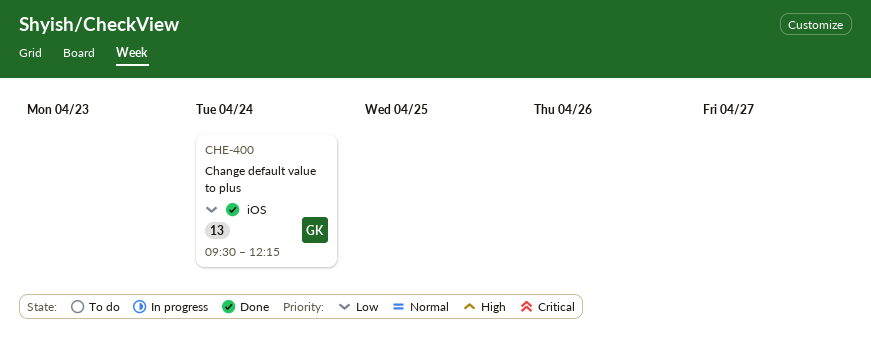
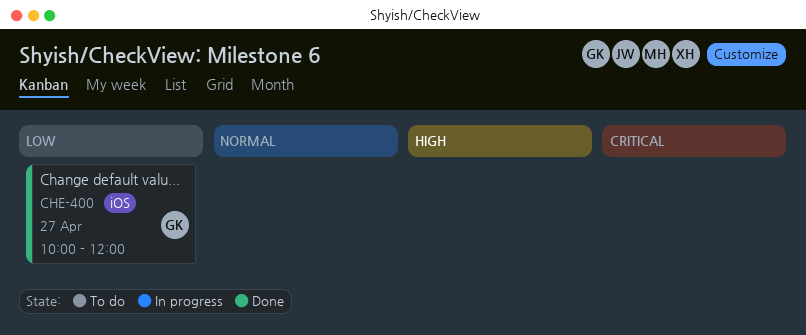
CHE-400, day: Apr 24 -> Apr 27
CHE-400, begins: 09:30 -> 10:00
CHE-400, ends: 12:15 -> 12:00

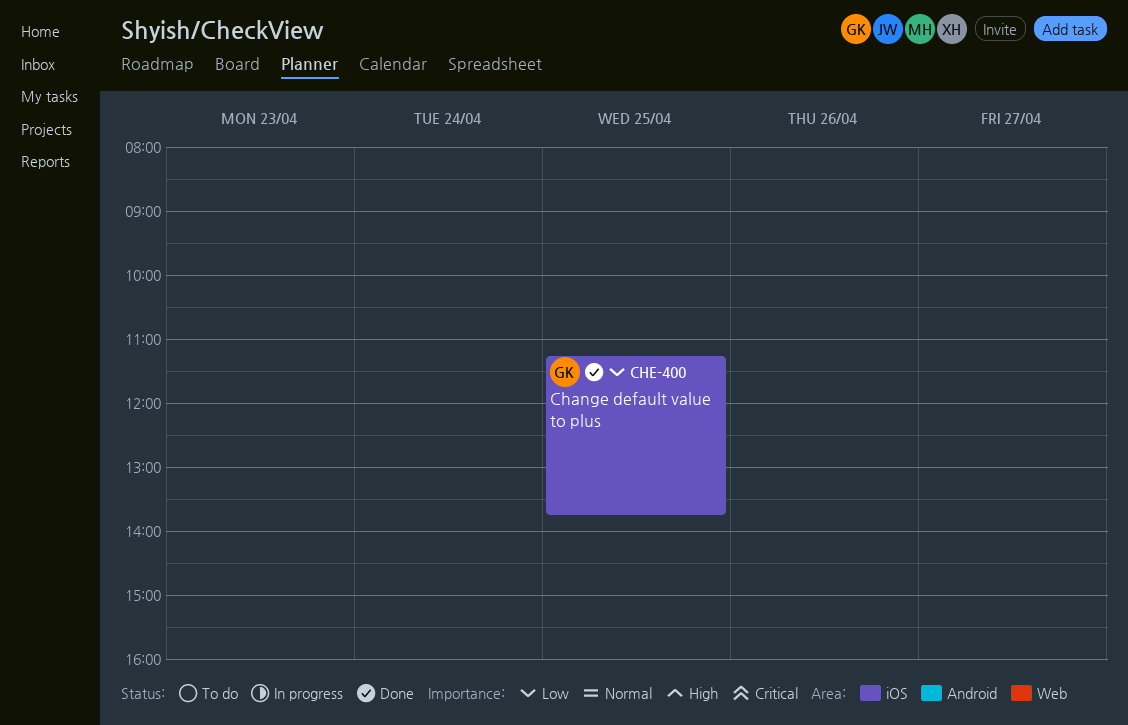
CHE-400, day: Apr 27 -> Apr 25
CHE-400, begins: 10:00 -> 11:15
CHE-400, ends: 12:00 -> 13:45

